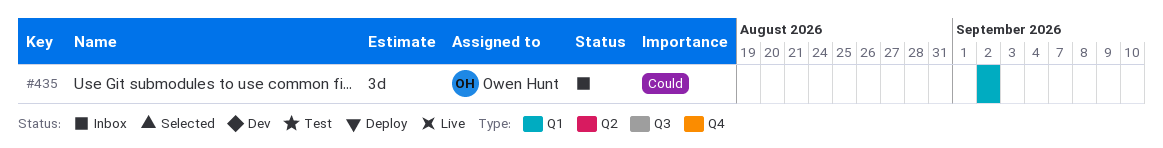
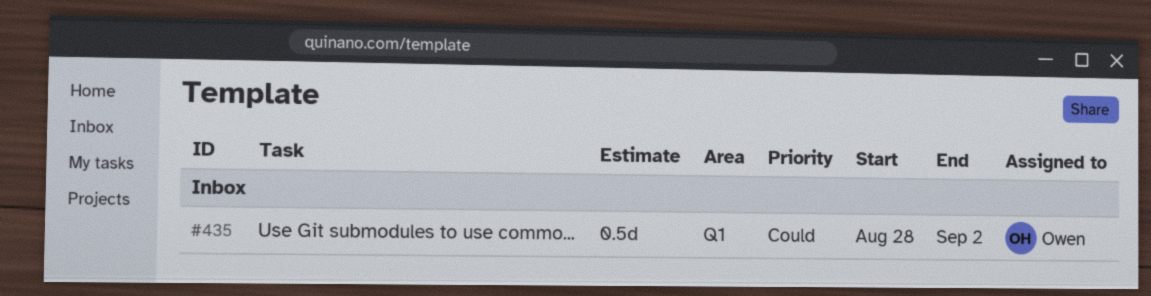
#435, estimate: 3d -> 0.5d
#435, start: Sep 2 -> Aug 28

